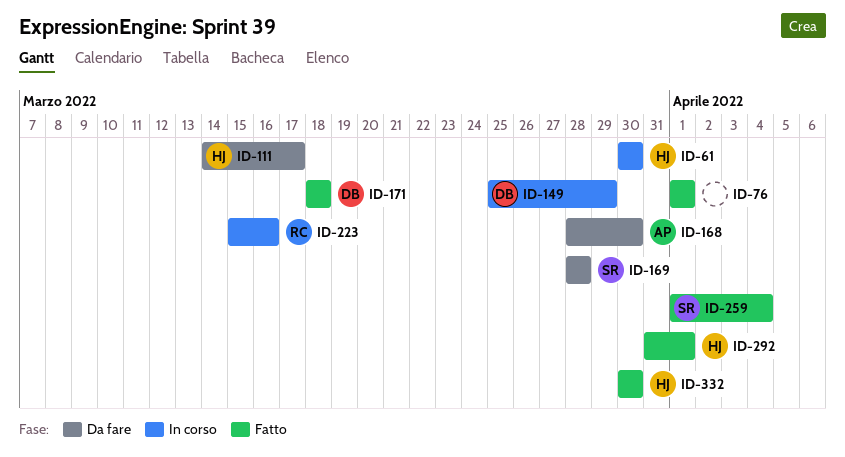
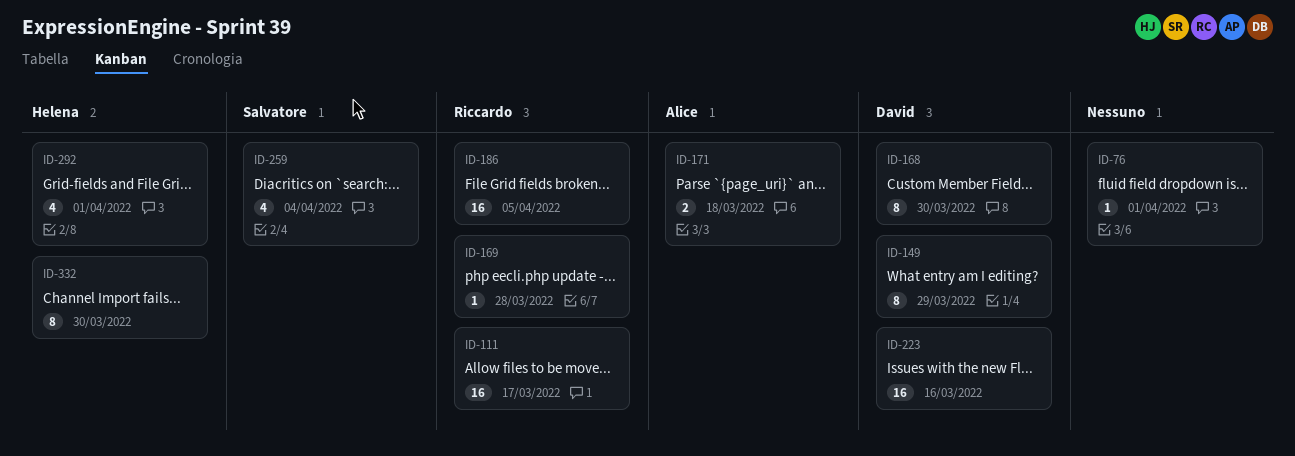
ID-61: present -> none
ID-111, owner: Helena -> Riccardo
ID-168, owner: Alice -> David
ID-169, owner: Salvatore -> Riccardo
ID-171, owner: David -> Alice
ID-186: none -> present
ID-223, owner: Riccardo -> David

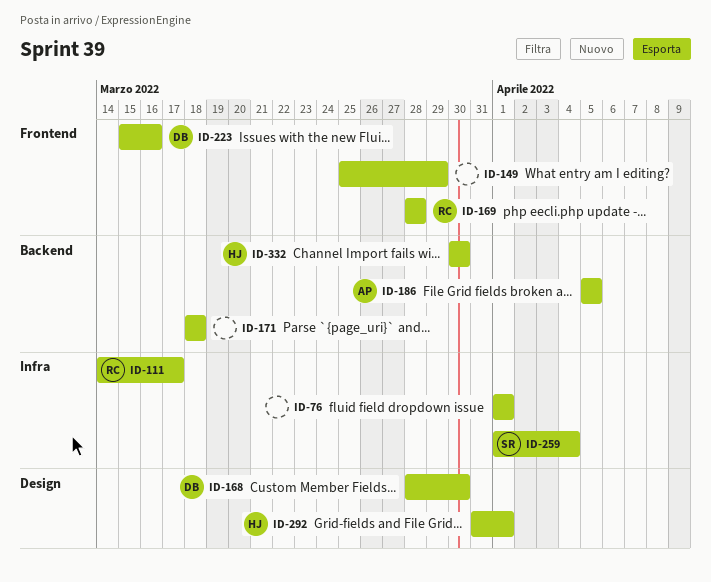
ID-149, owner: David -> none
ID-171, owner: Alice -> none
ID-186, owner: Riccardo -> Alice

